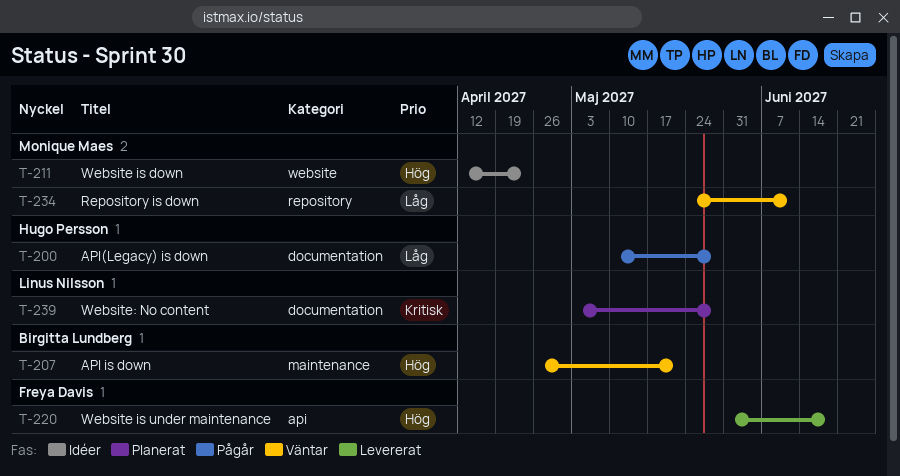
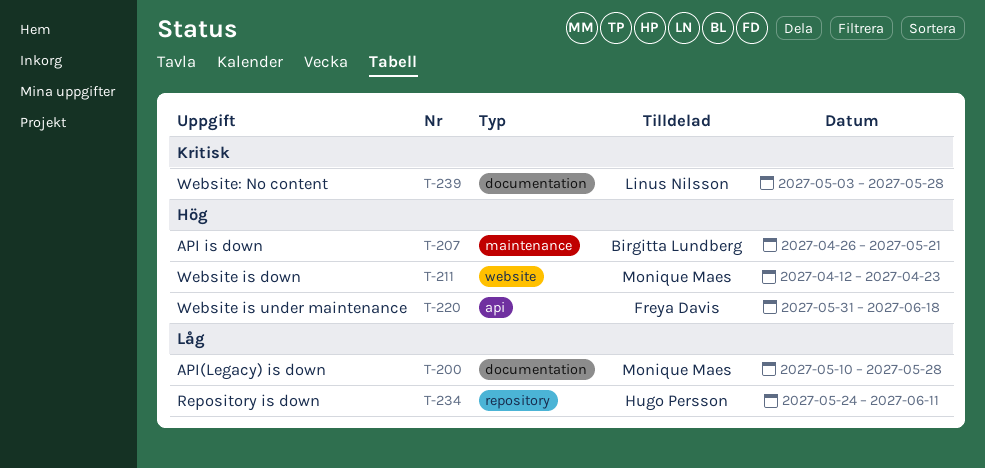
T-200, owner: Hugo Persson -> Monique Maes
T-234, owner: Monique Maes -> Hugo Persson

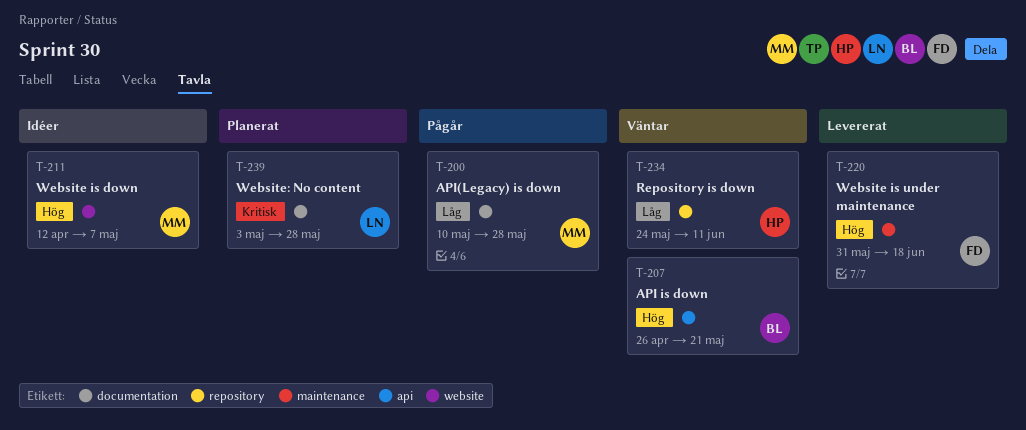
T-207, label: maintenance -> api
T-211, due: Apr 23 -> May 7
T-220, label: api -> maintenance

